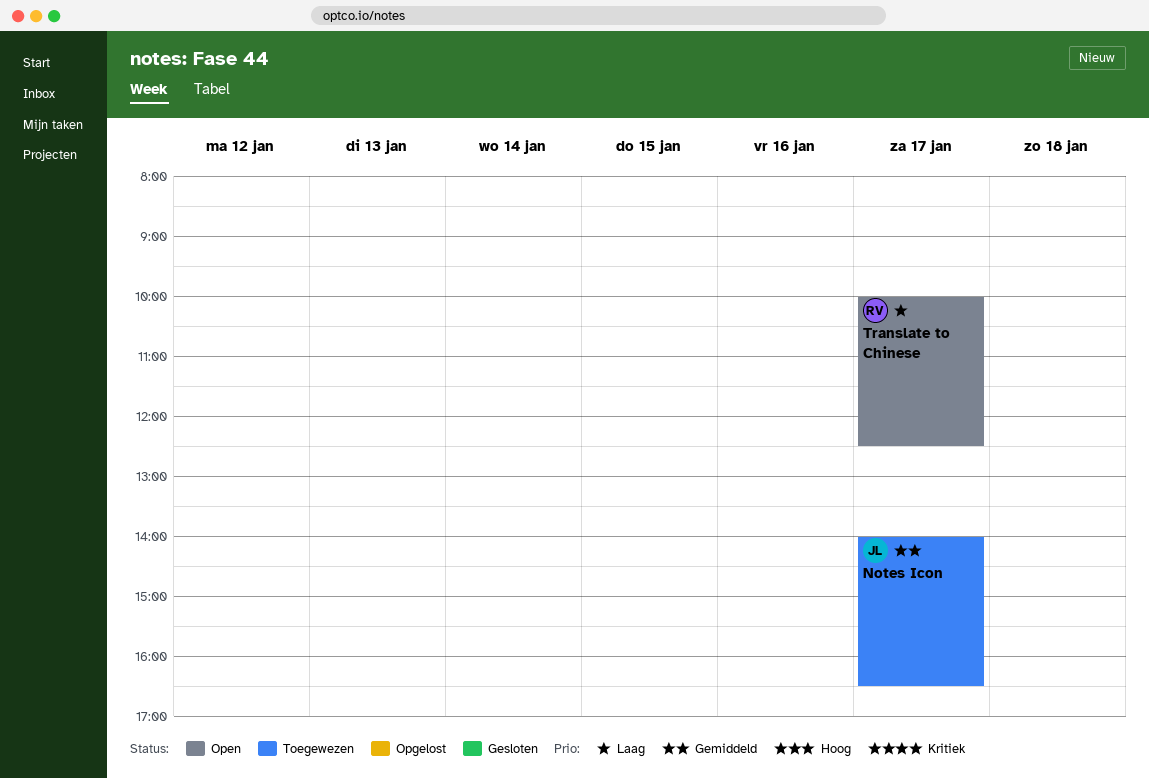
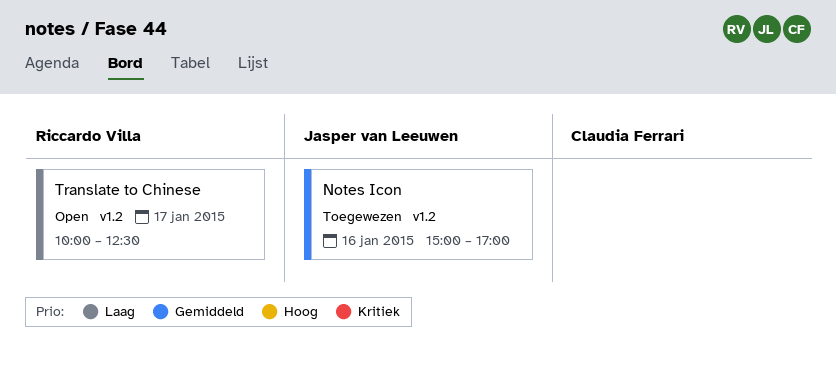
Notes Icon, day: Jan 17 -> Jan 16
Notes Icon, begins: 14:00 -> 15:00
Notes Icon, ends: 16:30 -> 17:00

